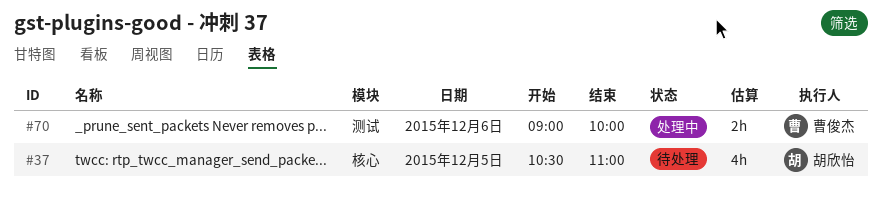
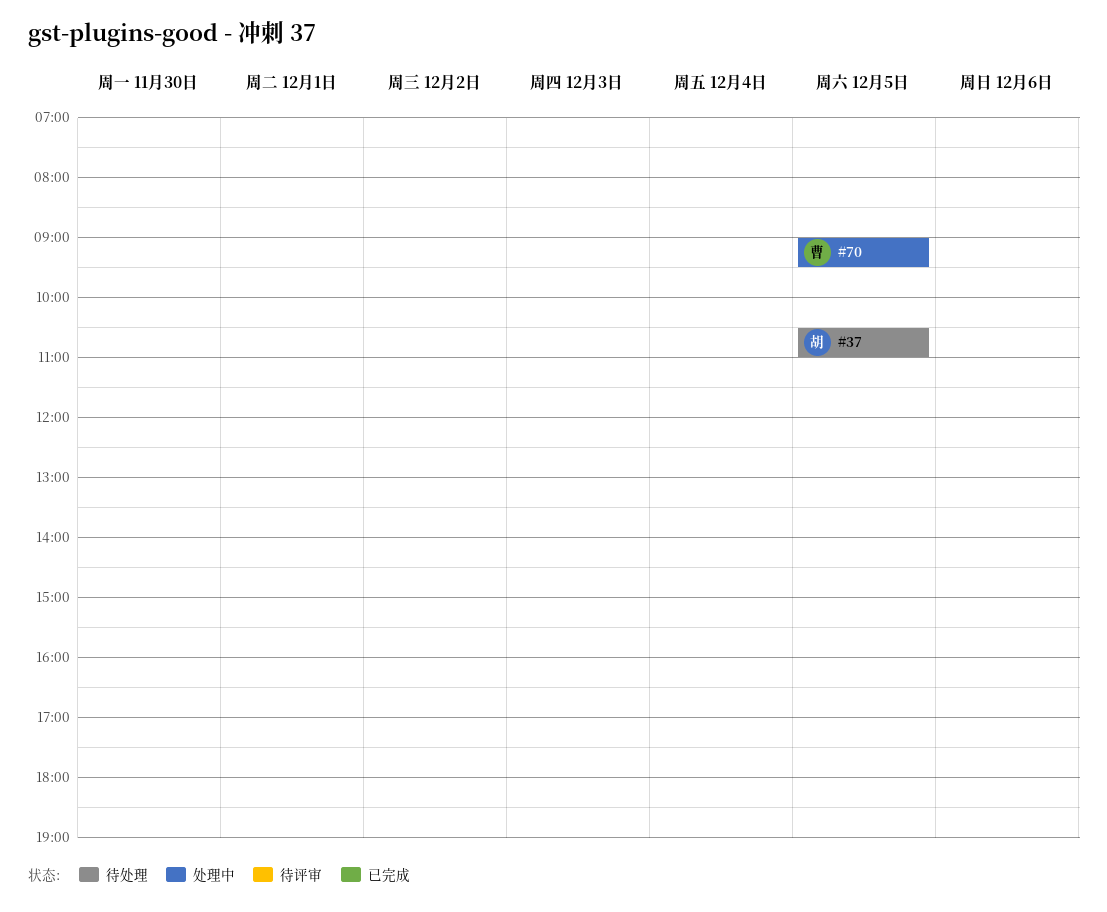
#70, day: Dec 6 -> Dec 5
#70, ends: 10:00 -> 09:30

